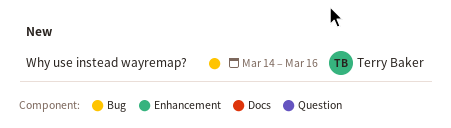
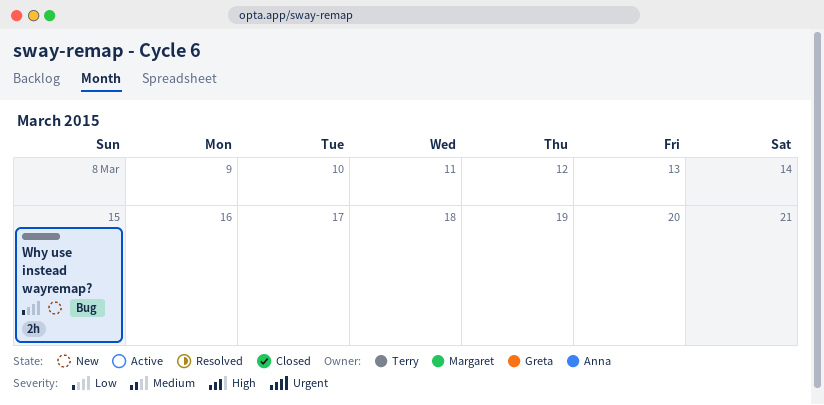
Why use instead wayremap?, due: Mar 16 -> Mar 15

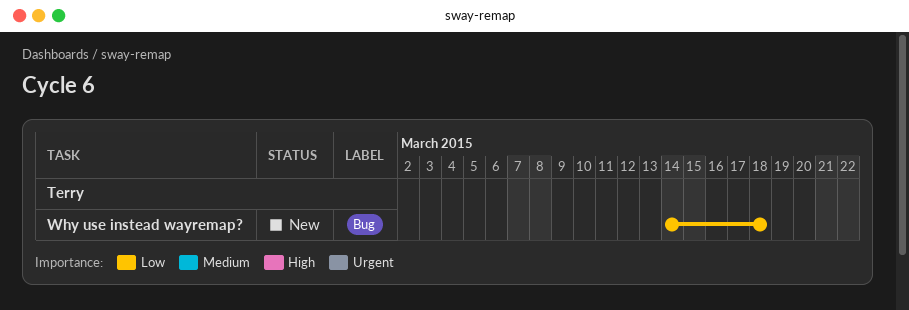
Why use instead wayremap?, due: Mar 15 -> Mar 18

